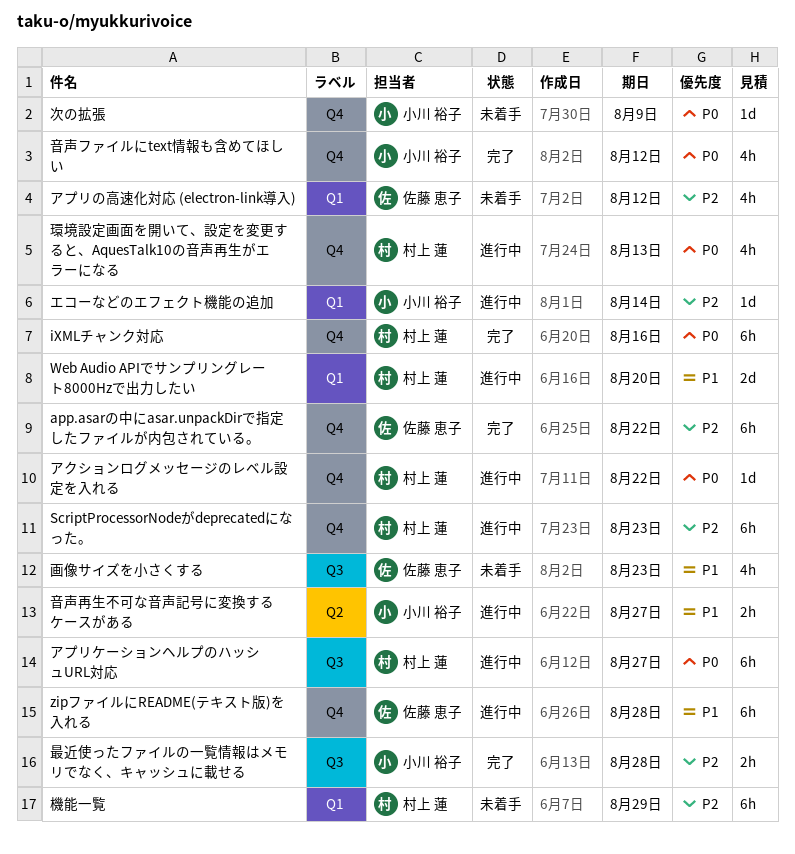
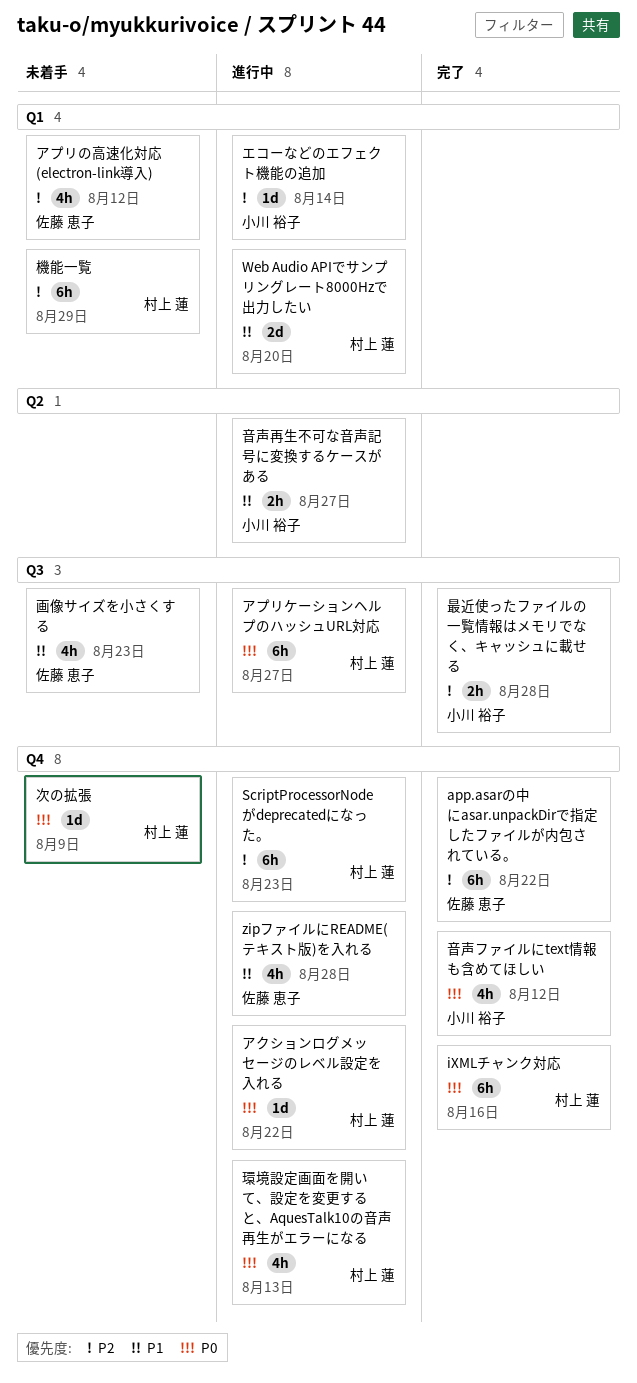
zipファイルにREADME(テキスト版)を入れる, estimate: 6h -> 4h
次の拡張, owner: 小川 裕子 -> 村上 蓮

